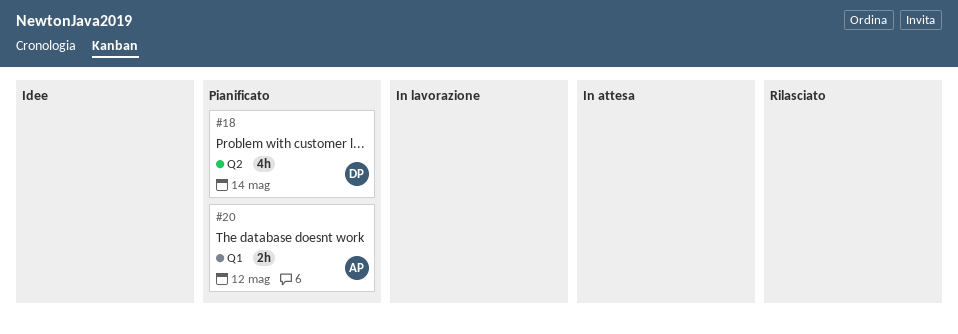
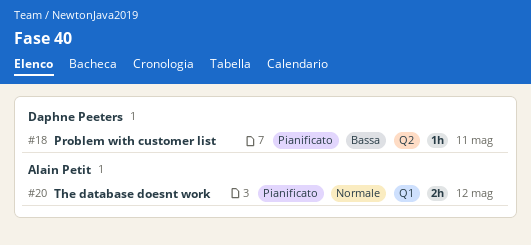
#18, estimate: 4h -> 1h
#18, due: May 14 -> May 11

